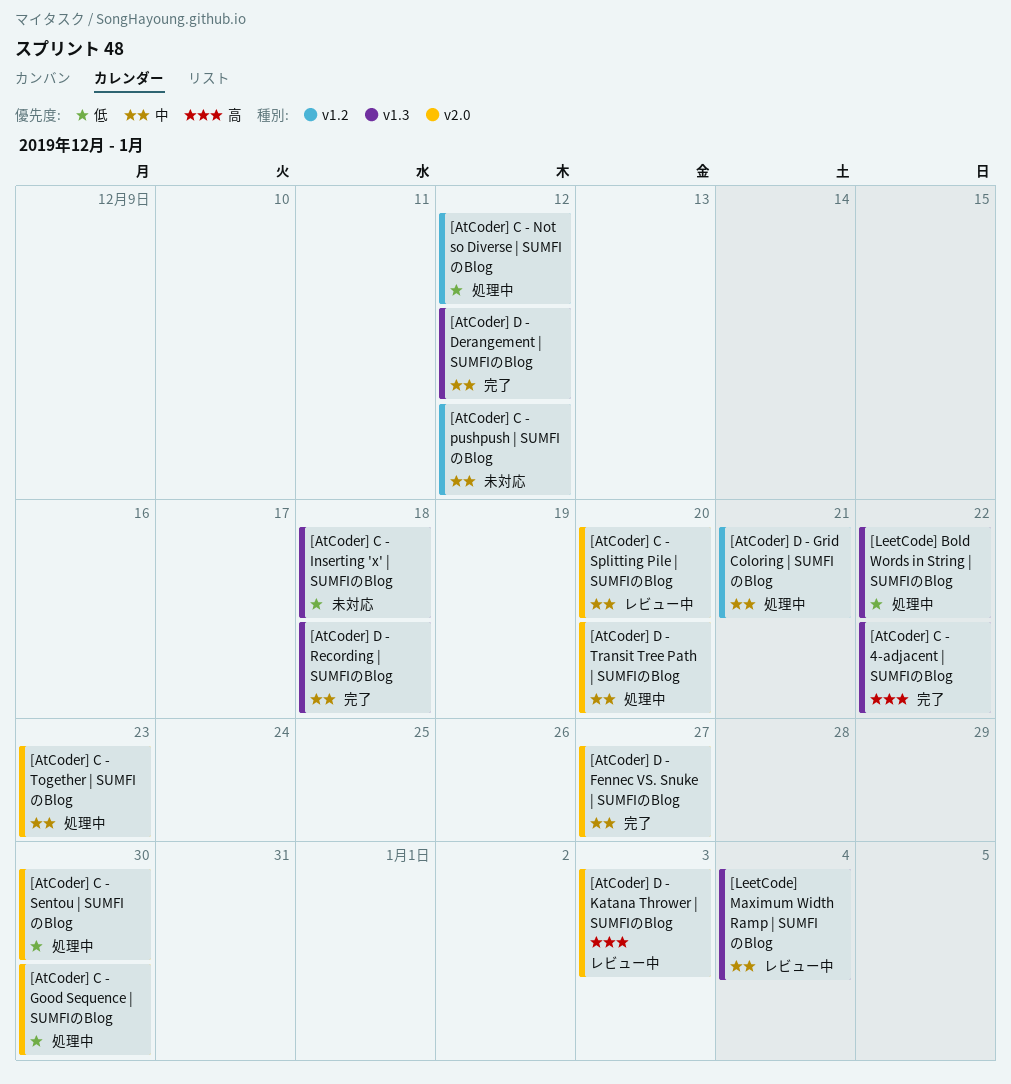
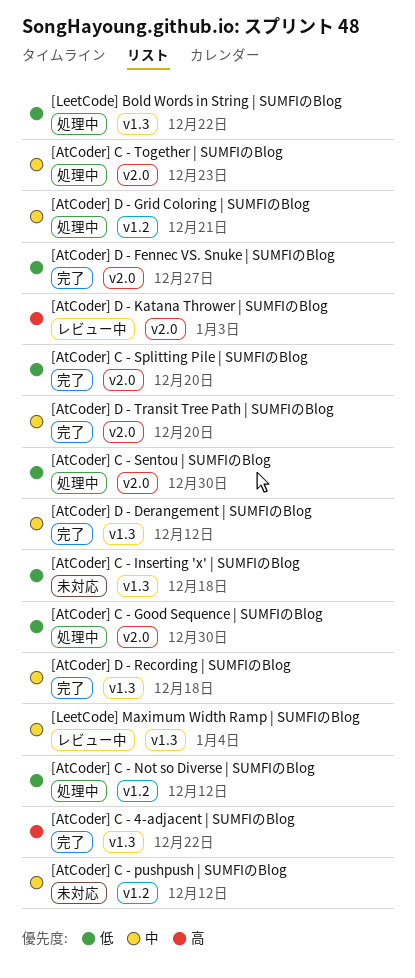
[AtCoder] C - Splitting Pile | SUMFIのBlog, status: レビュー中 -> 完了
[AtCoder] C - Splitting Pile | SUMFIのBlog, priority: 中 -> 低
[AtCoder] D - Fennec VS. Snuke | SUMFIのBlog, priority: 中 -> 低
[AtCoder] D - Transit Tree Path | SUMFIのBlog, status: 処理中 -> 完了

